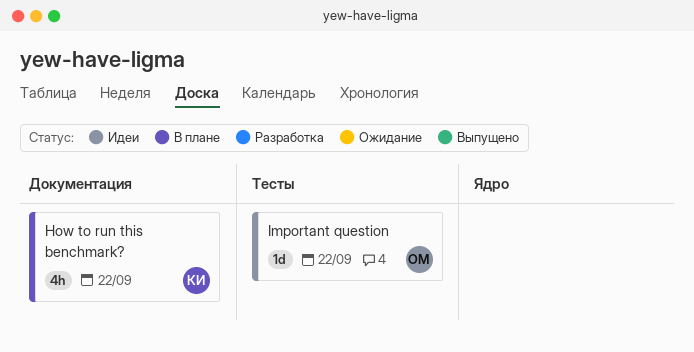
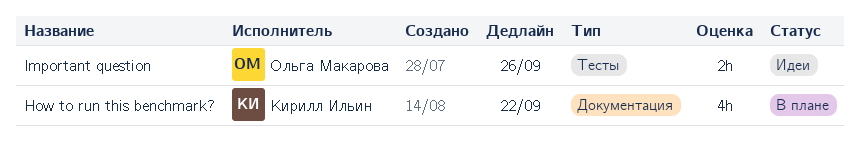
Important question, estimate: 1d -> 2h
Important question, due: Sep 22 -> Sep 26

